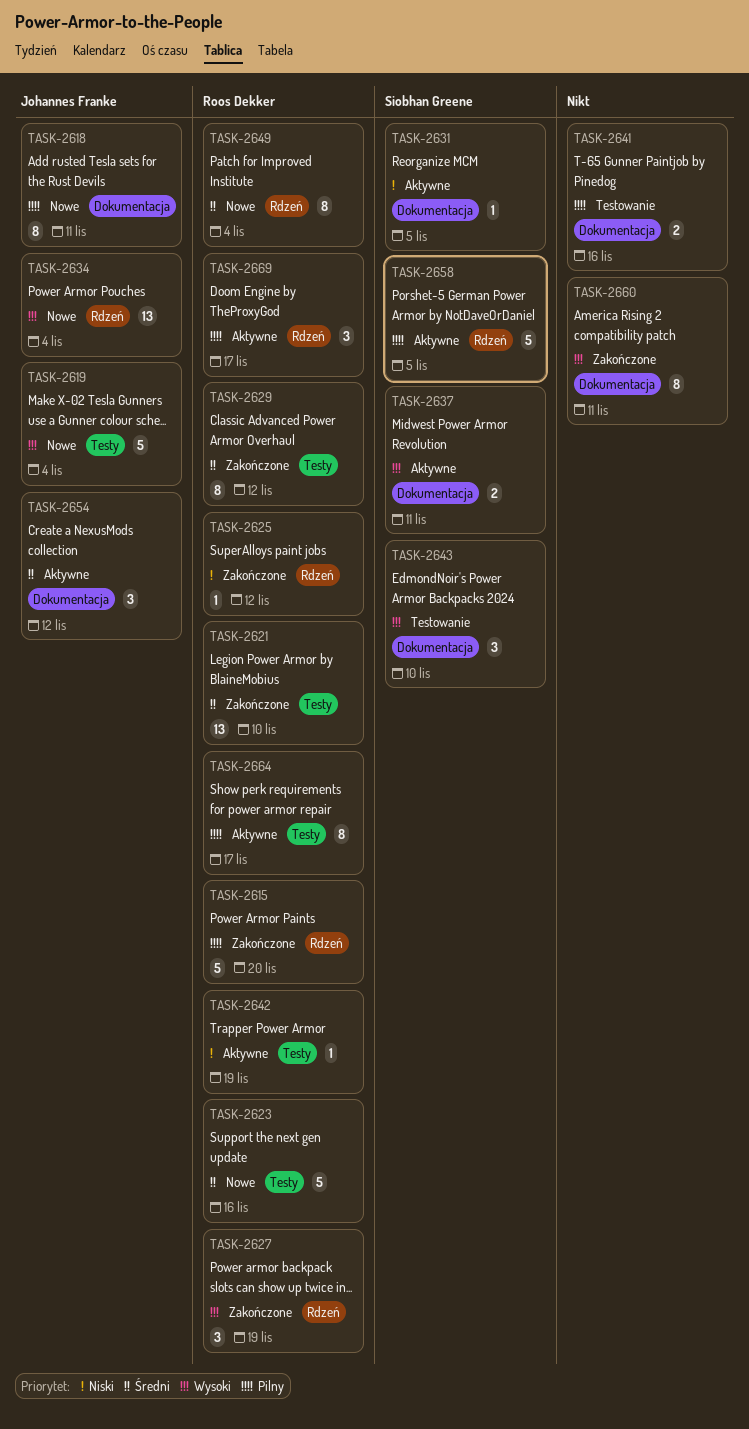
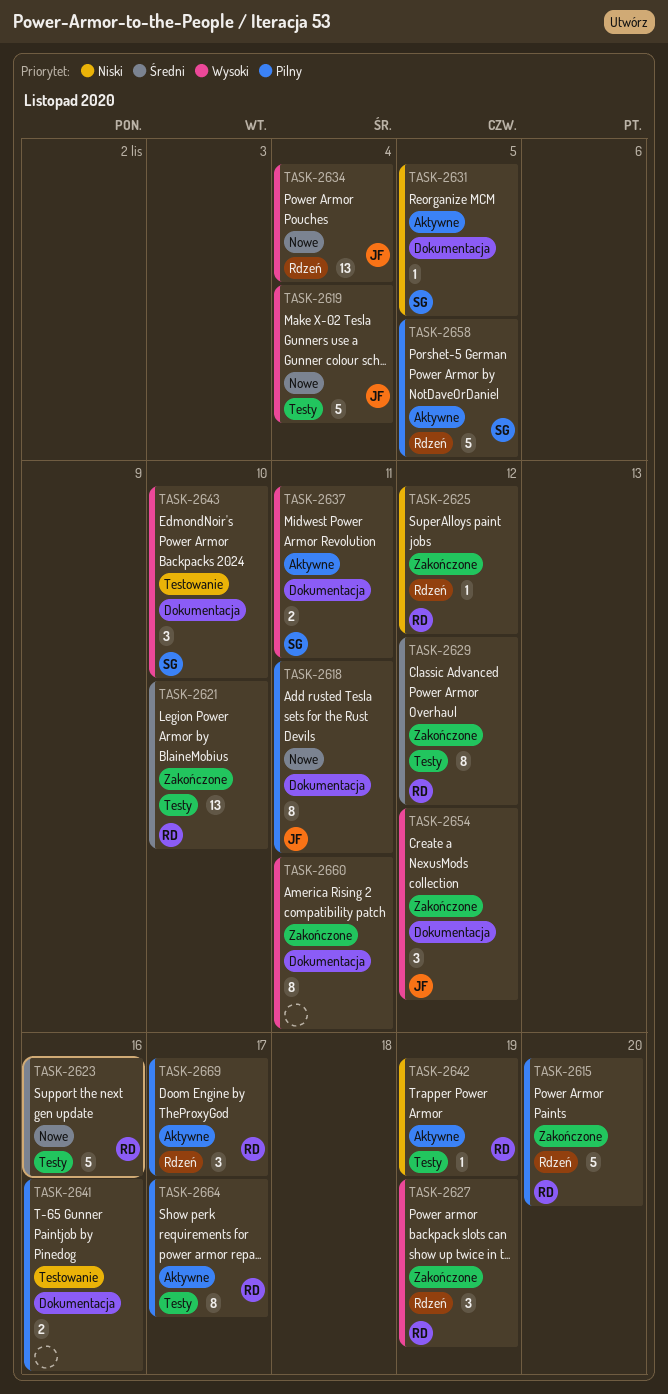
TASK-2649: present -> none
TASK-2654, status: Aktywne -> Zakończone
TASK-2654, priority: Średni -> Wysoki

